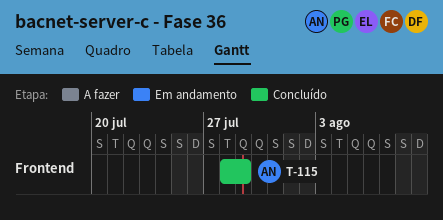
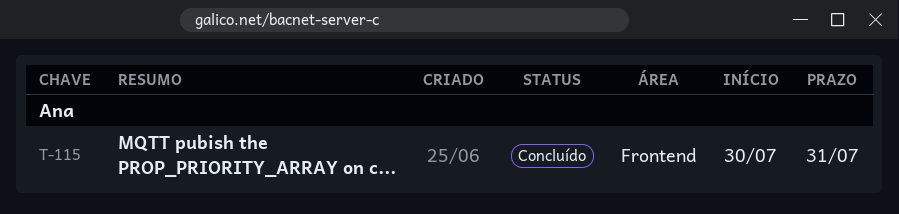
T-115, start: Jul 28 -> Jul 30
T-115, due: Jul 29 -> Jul 31

